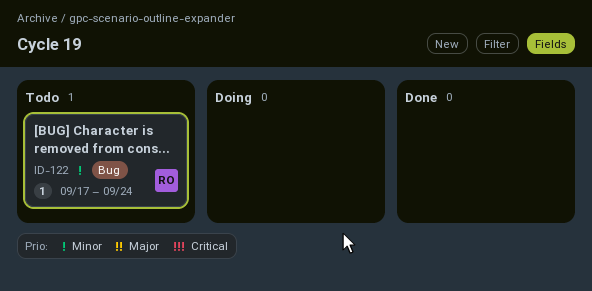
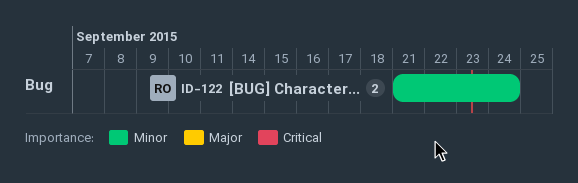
ID-122, estimate: 1 -> 2
ID-122, start: Sep 17 -> Sep 21

